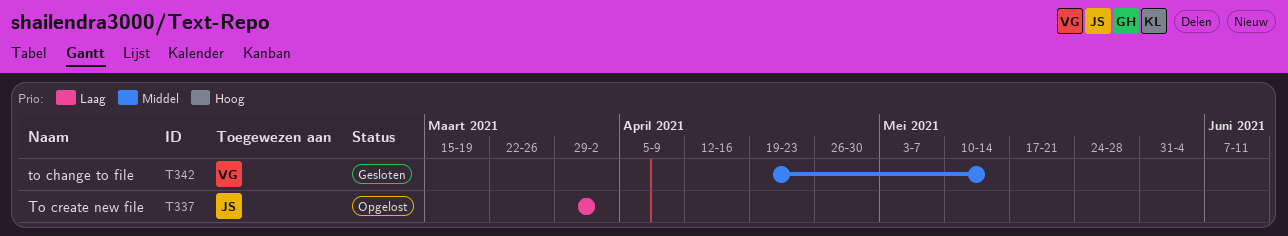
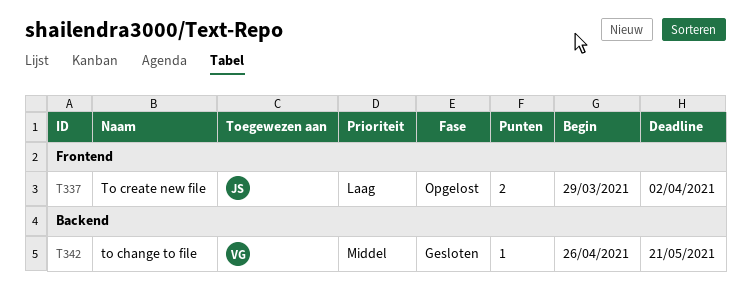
T342, start: Apr 19 -> Apr 26
T342, due: May 14 -> May 21

